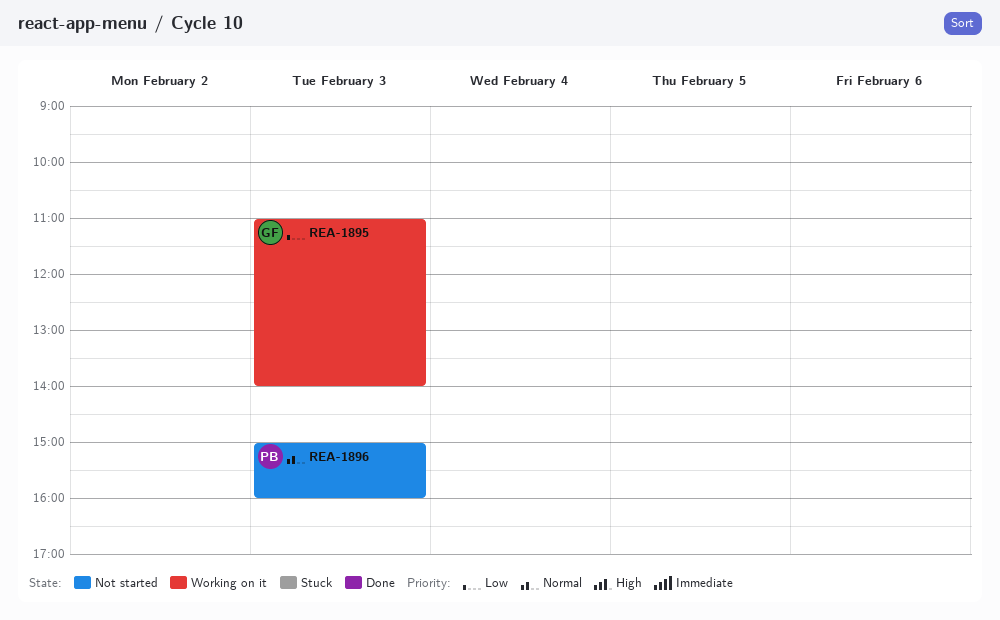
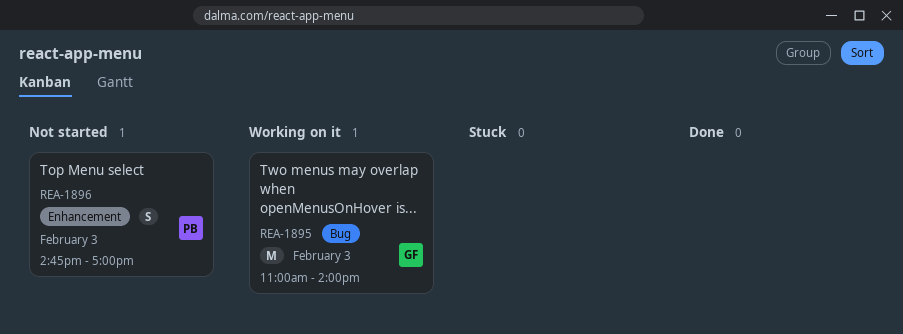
REA-1896, begins: 15:00 -> 14:45
REA-1896, ends: 16:00 -> 17:00

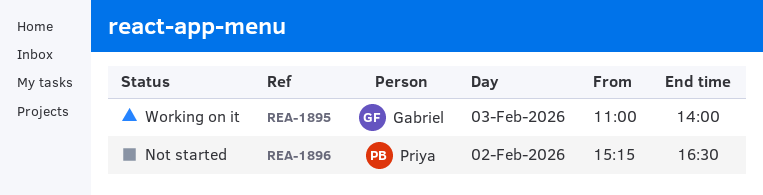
REA-1896, day: Feb 3 -> Feb 2
REA-1896, begins: 14:45 -> 15:15
REA-1896, ends: 17:00 -> 16:30

